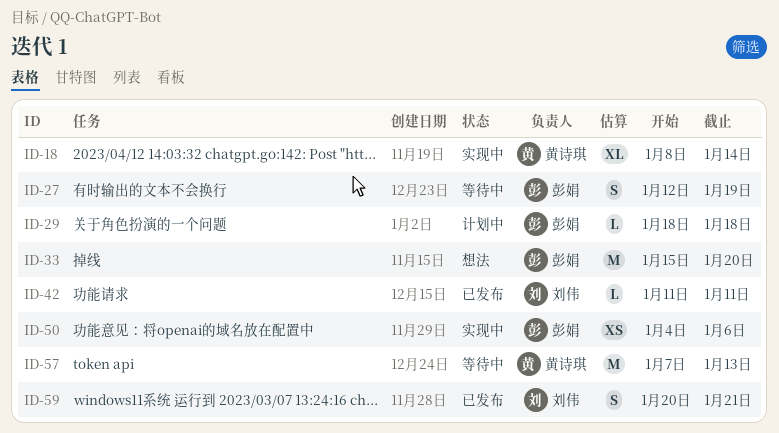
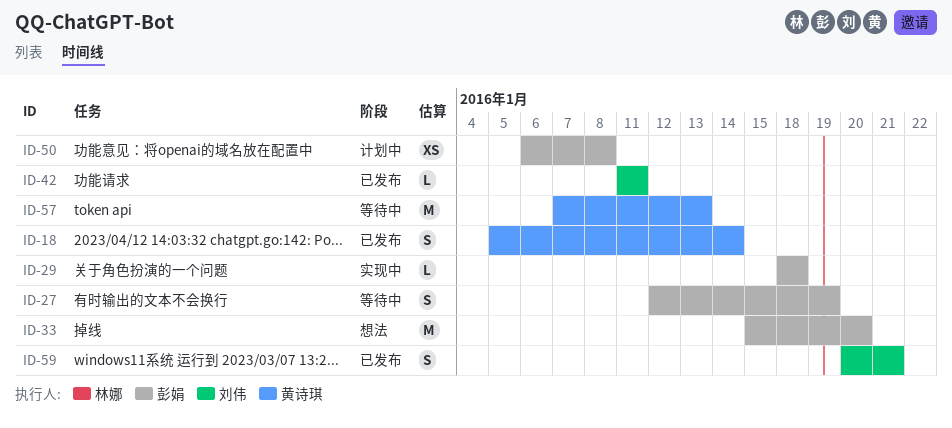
ID-18, status: 实现中 -> 已发布
ID-18, estimate: XL -> S
ID-18, start: Jan 8 -> Jan 5
ID-29, status: 计划中 -> 实现中
ID-50, status: 实现中 -> 计划中
ID-50, start: Jan 4 -> Jan 6
ID-50, due: Jan 6 -> Jan 8

